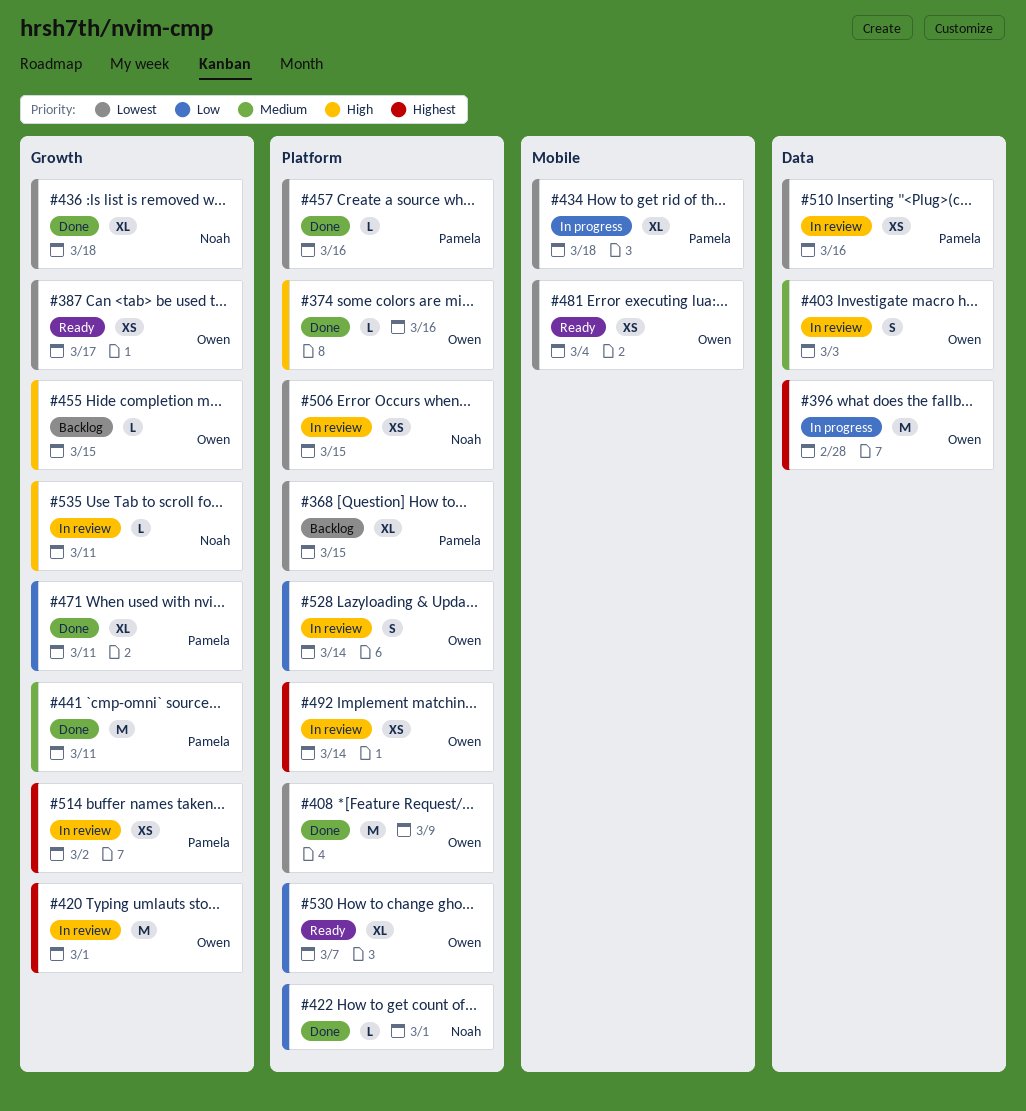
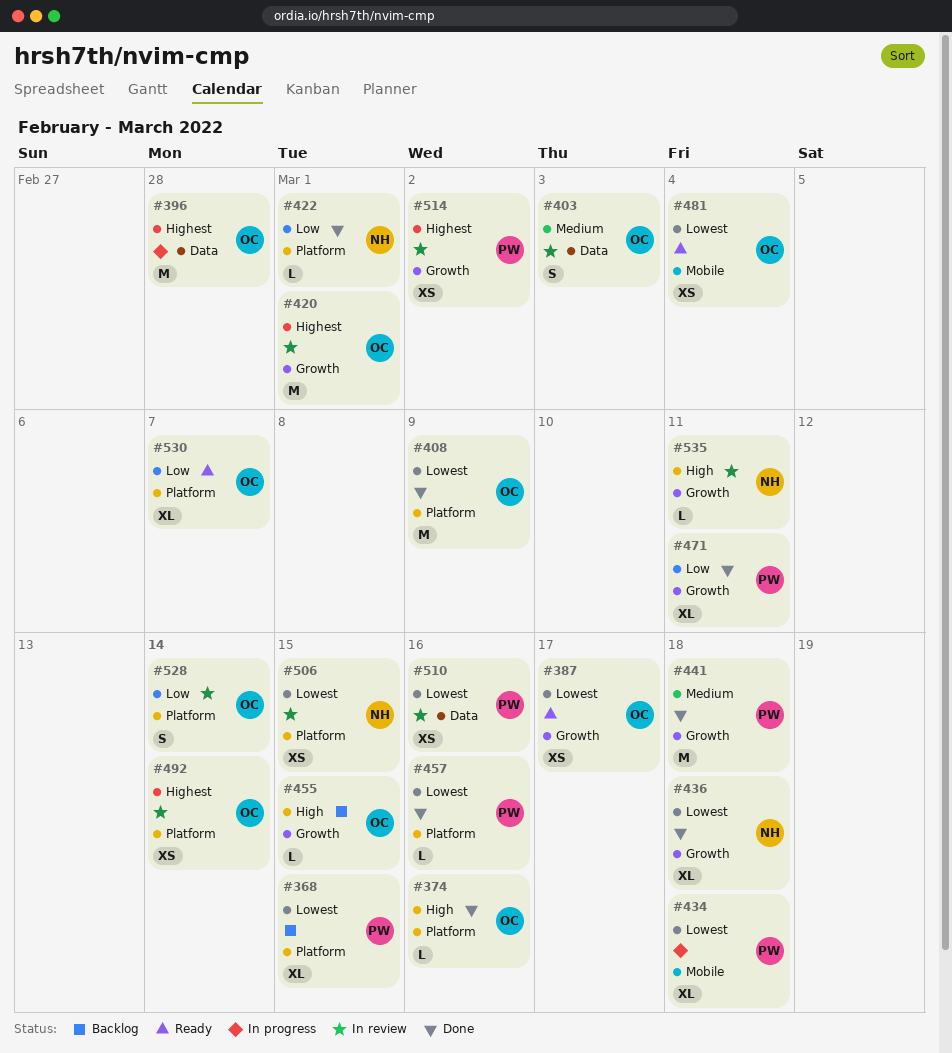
#441, due: Mar 11 -> Mar 18

